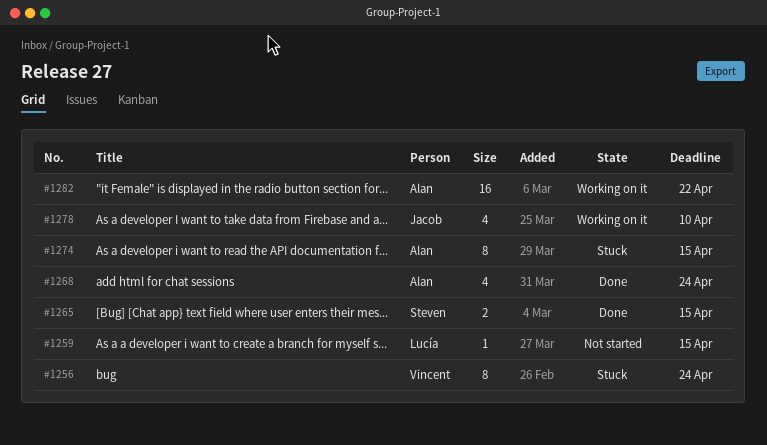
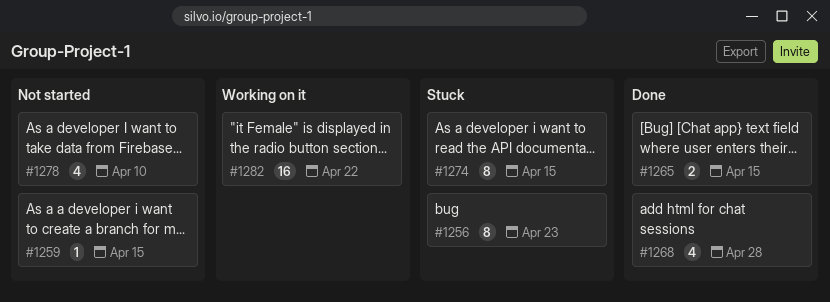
#1256, due: Apr 24 -> Apr 23
#1268, due: Apr 24 -> Apr 28
#1278, status: Working on it -> Not started

